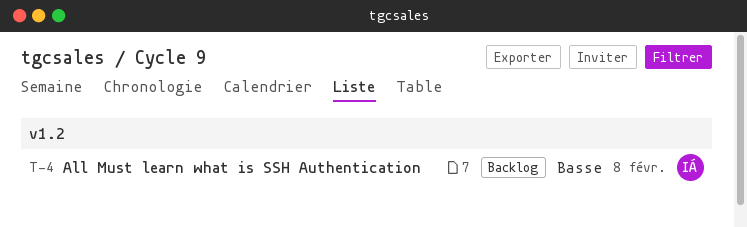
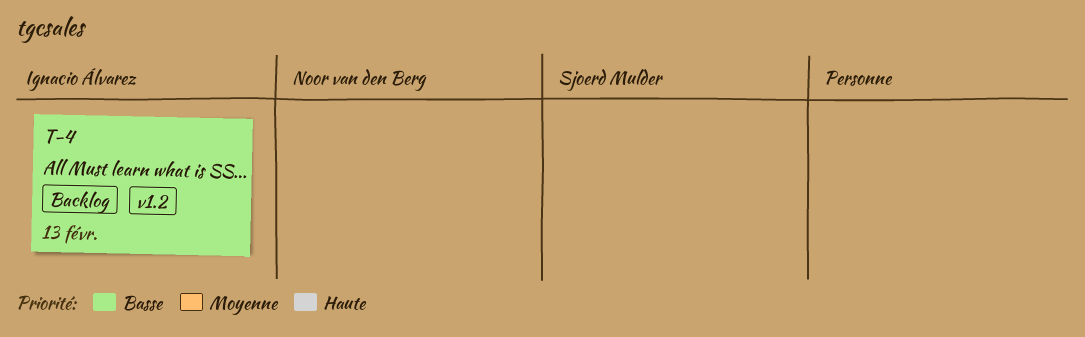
T-4, due: Feb 8 -> Feb 13

